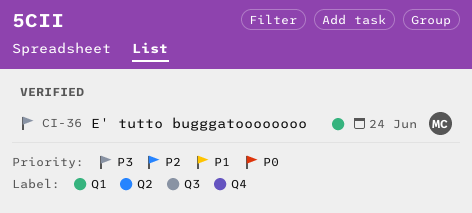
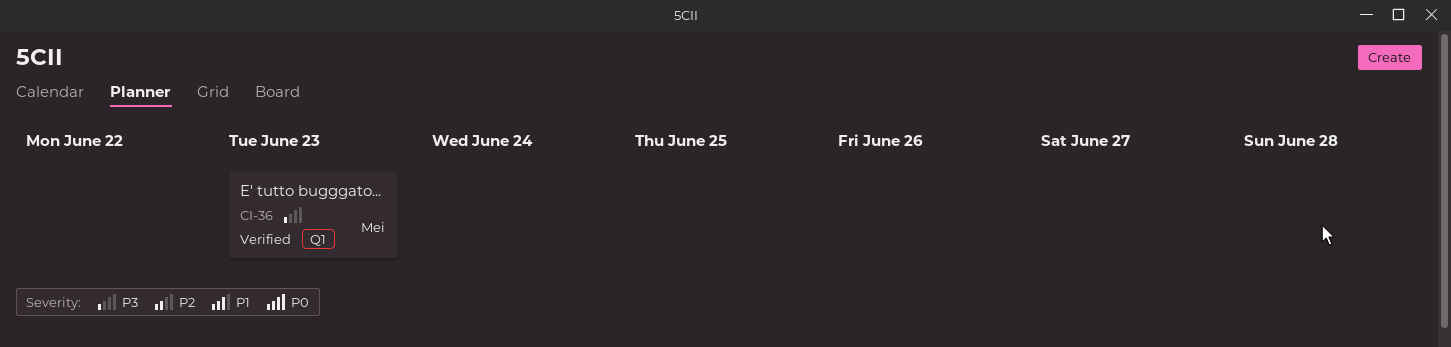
CI-36, due: Jun 24 -> Jun 23

